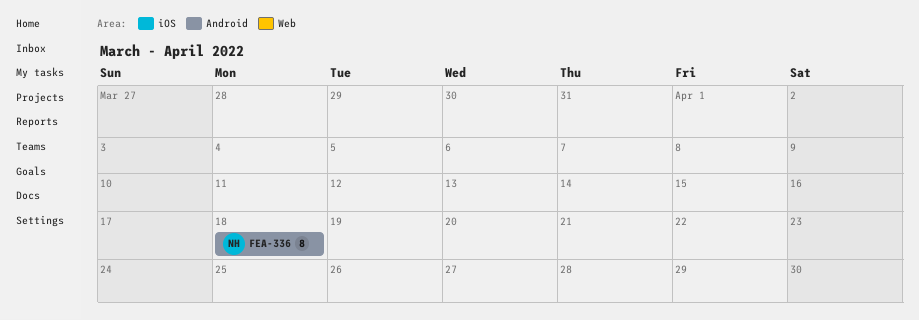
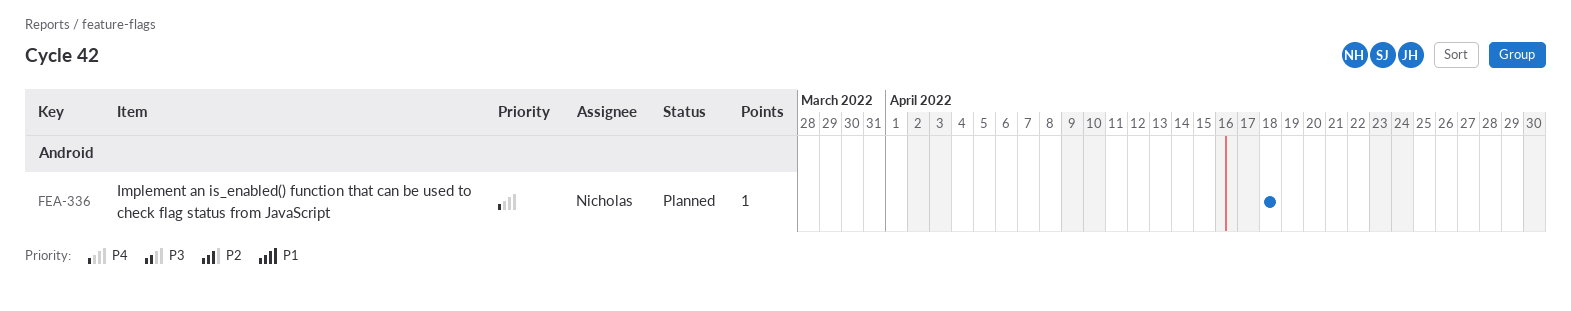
FEA-336, estimate: 8 -> 1

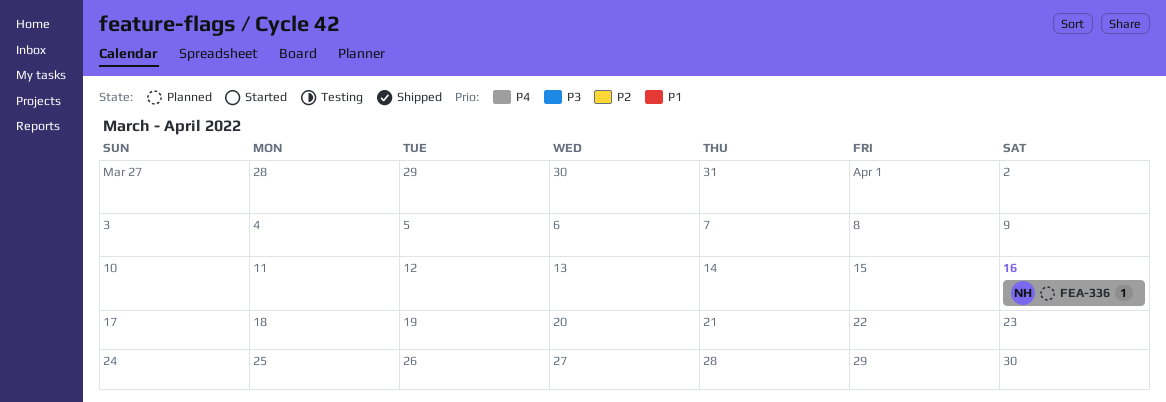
FEA-336, start: Apr 18 -> Apr 16
FEA-336, due: Apr 18 -> Apr 16

